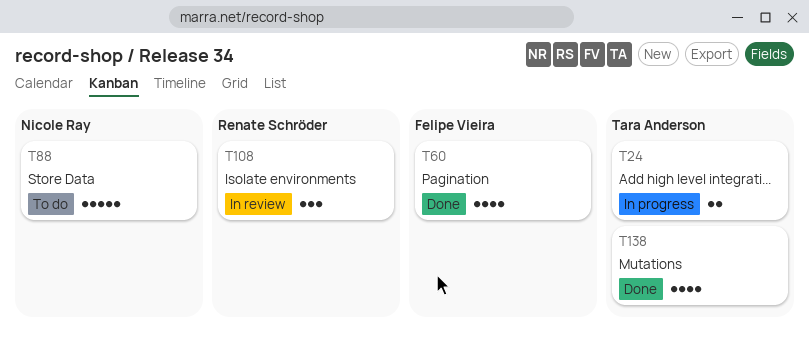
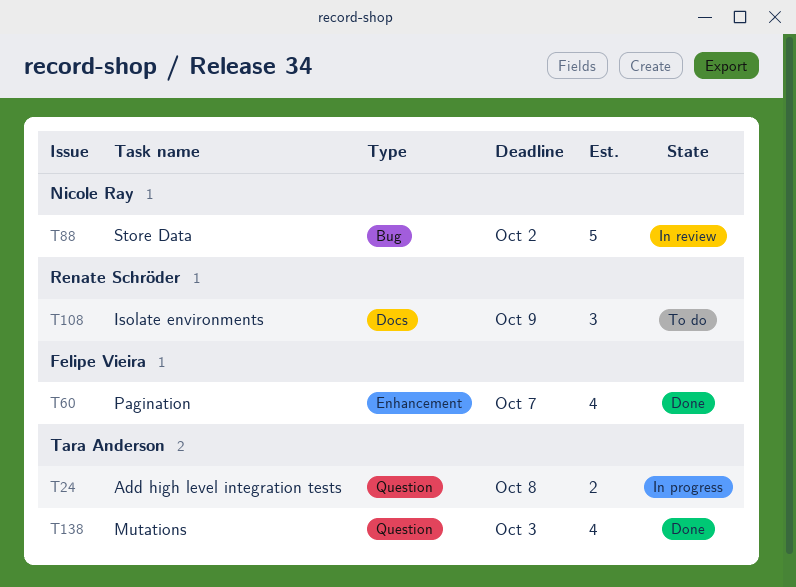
T88, status: To do -> In review
T108, status: In review -> To do

